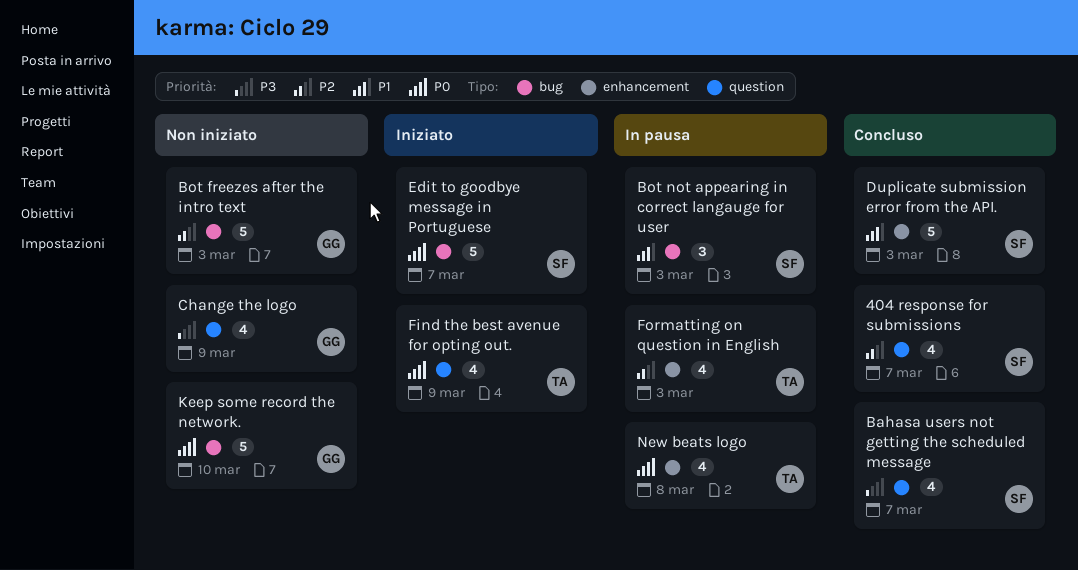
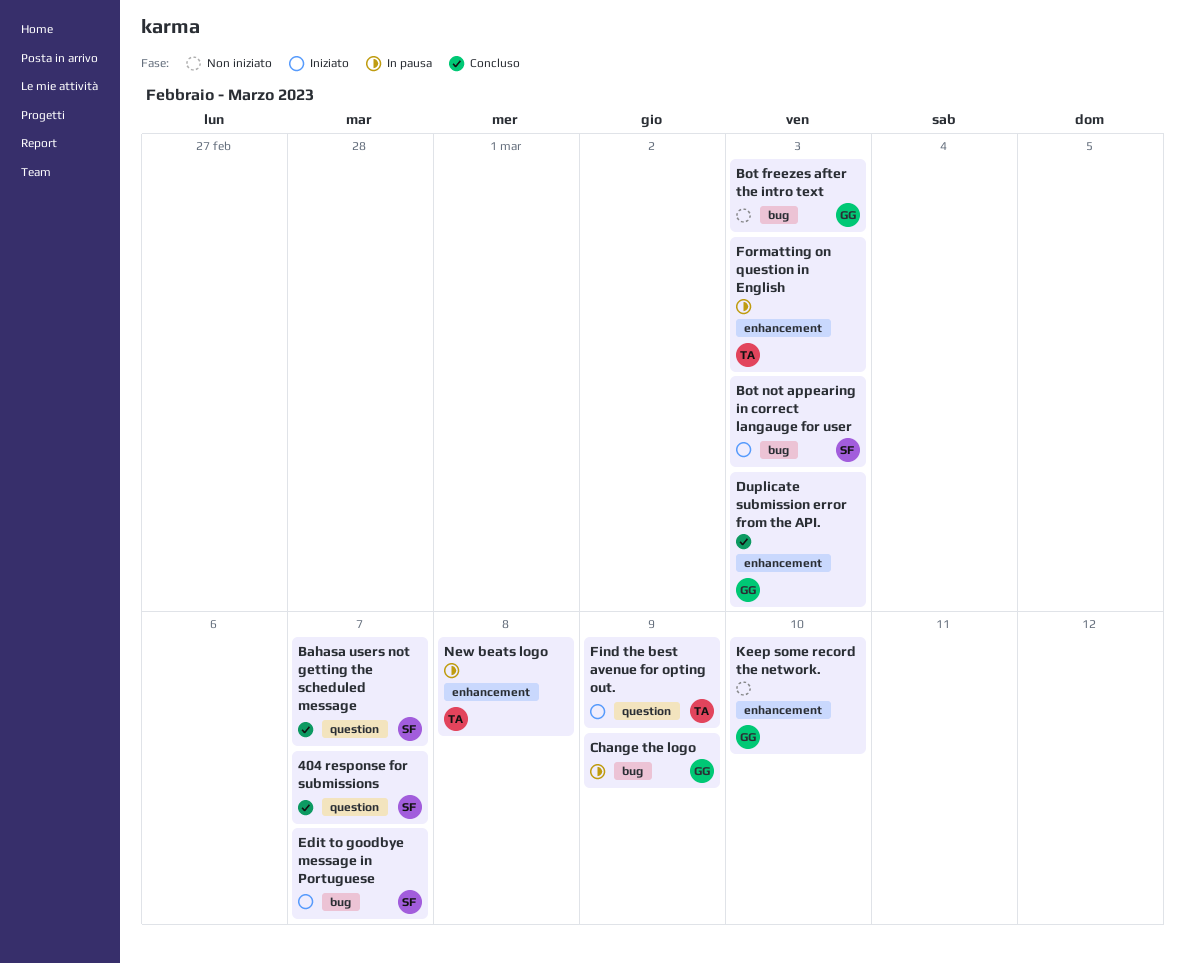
Bot not appearing in correct langauge for user, status: In pausa -> Iniziato
Change the logo, status: Non iniziato -> In pausa
Change the logo, label: question -> bug
Duplicate submission error from the API., owner: SF -> GG
Keep some record the network., label: bug -> enhancement

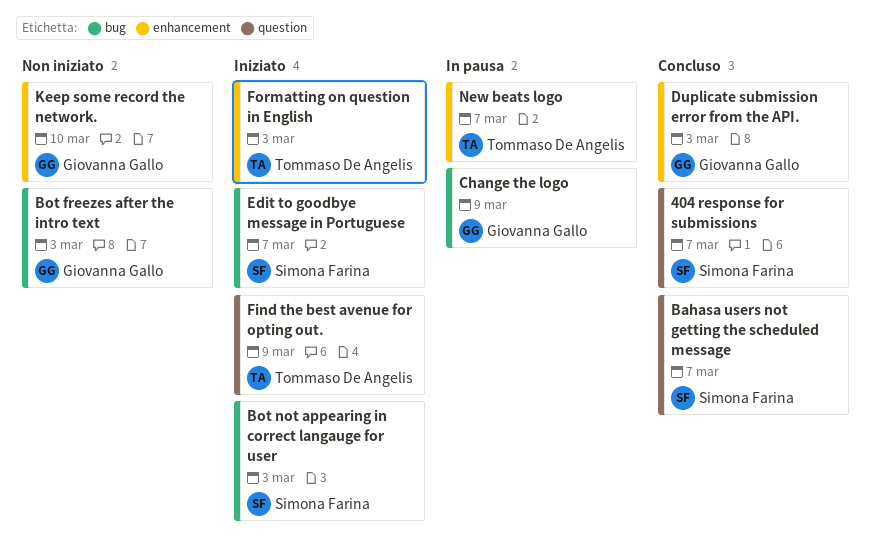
Formatting on question in English, status: In pausa -> Iniziato
New beats logo, due: Mar 8 -> Mar 7

